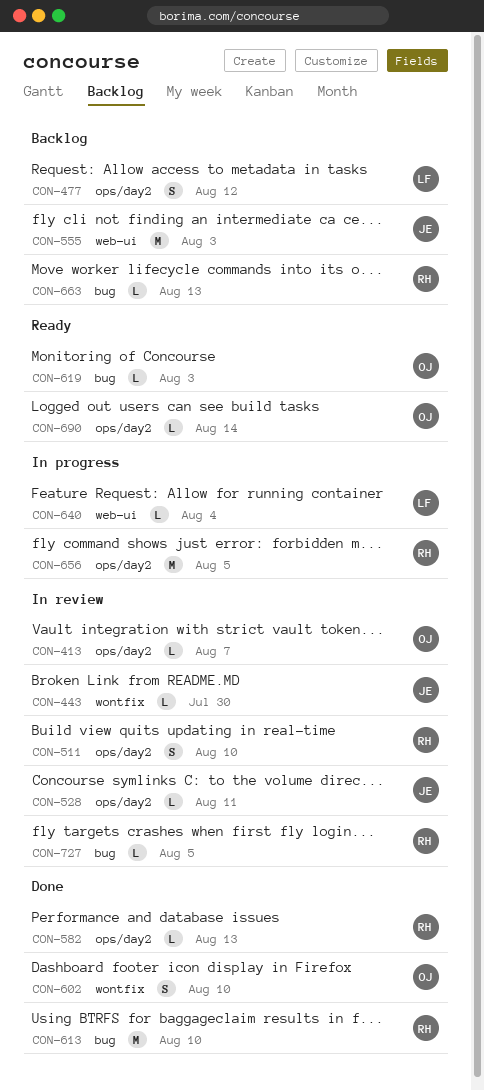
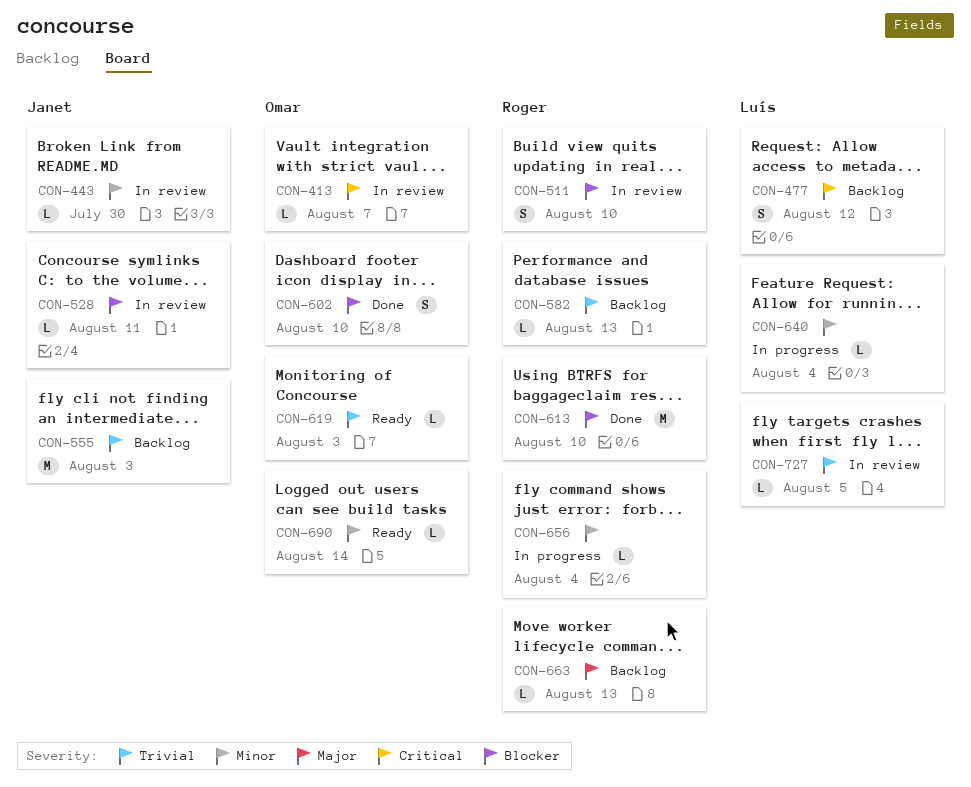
CON-582, status: Done -> Backlog
CON-656, estimate: M -> L
CON-656, due: Aug 5 -> Aug 4
CON-727, owner: Roger -> Luís

